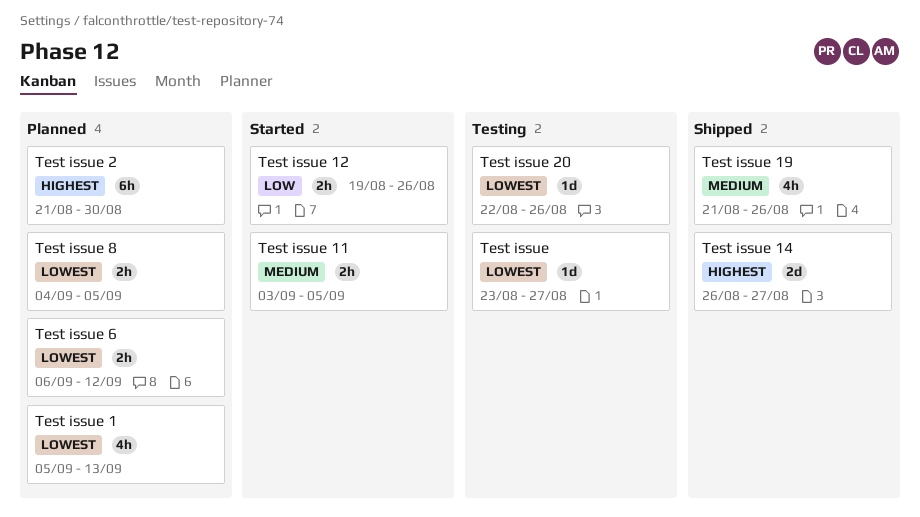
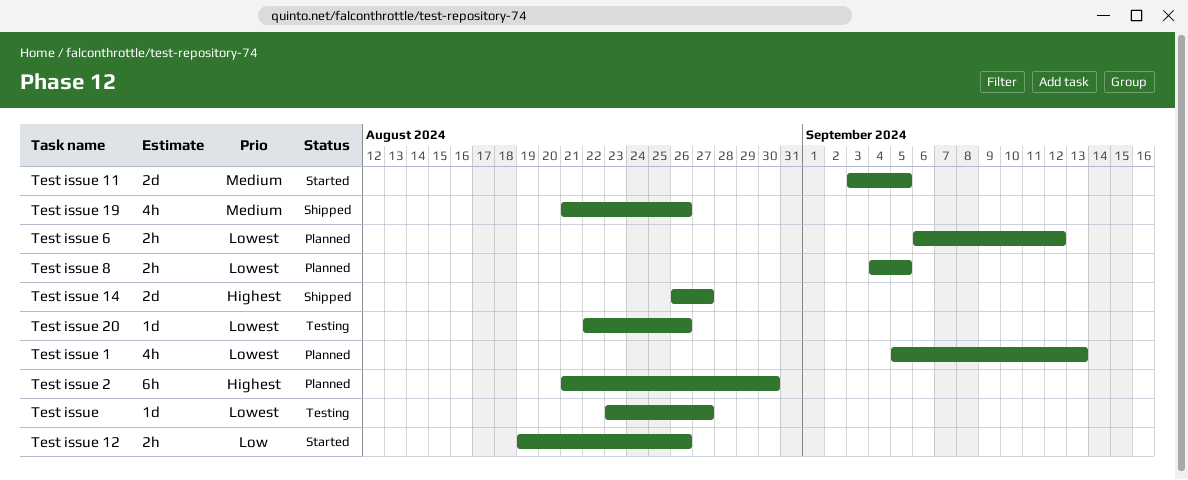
Test issue 11, estimate: 2h -> 2d

